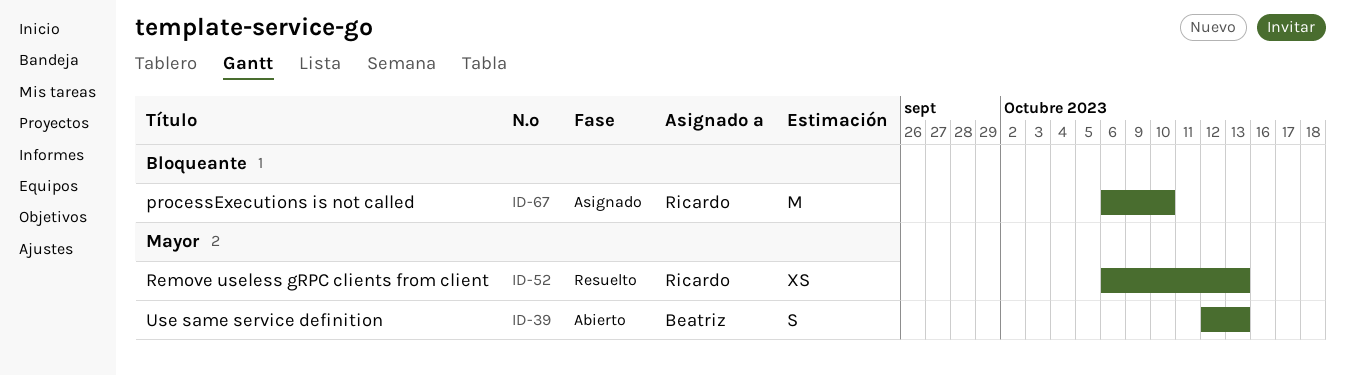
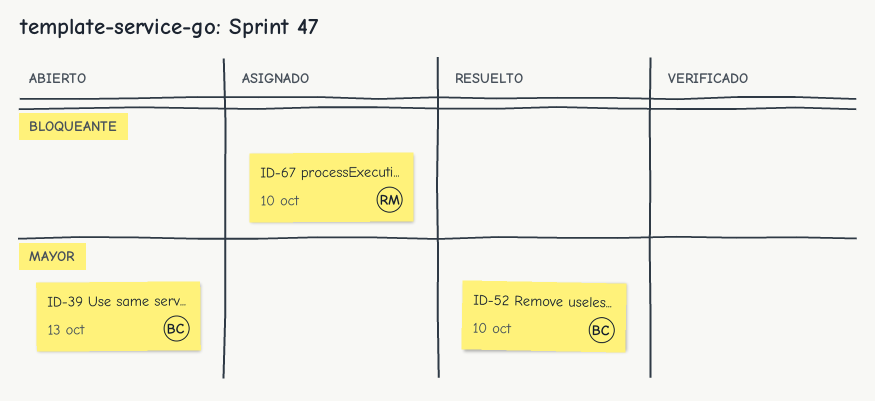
ID-52, owner: Ricardo -> Beatriz
ID-52, due: Oct 13 -> Oct 10

